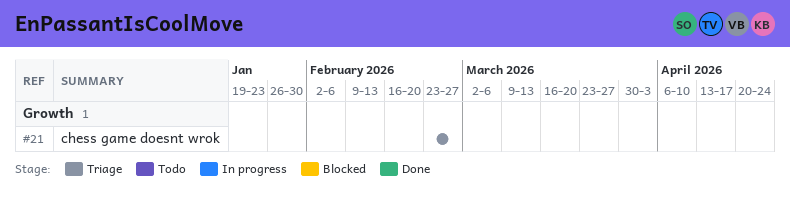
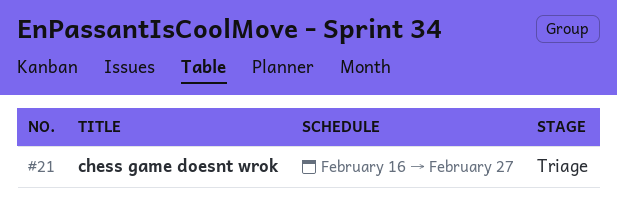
#21, start: Feb 23 -> Feb 16

